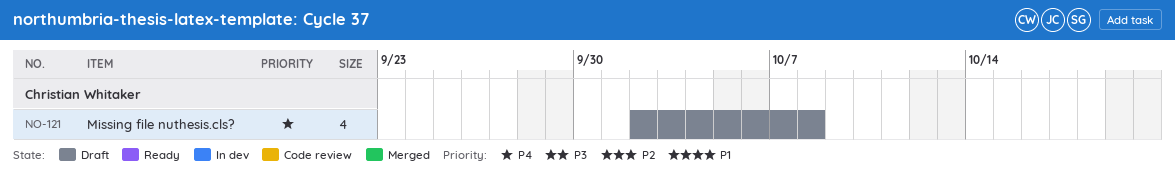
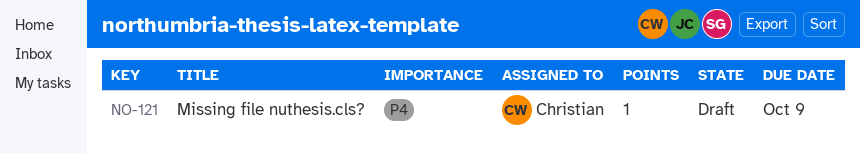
NO-121, estimate: 4 -> 1
NO-121, due: Oct 8 -> Oct 9

